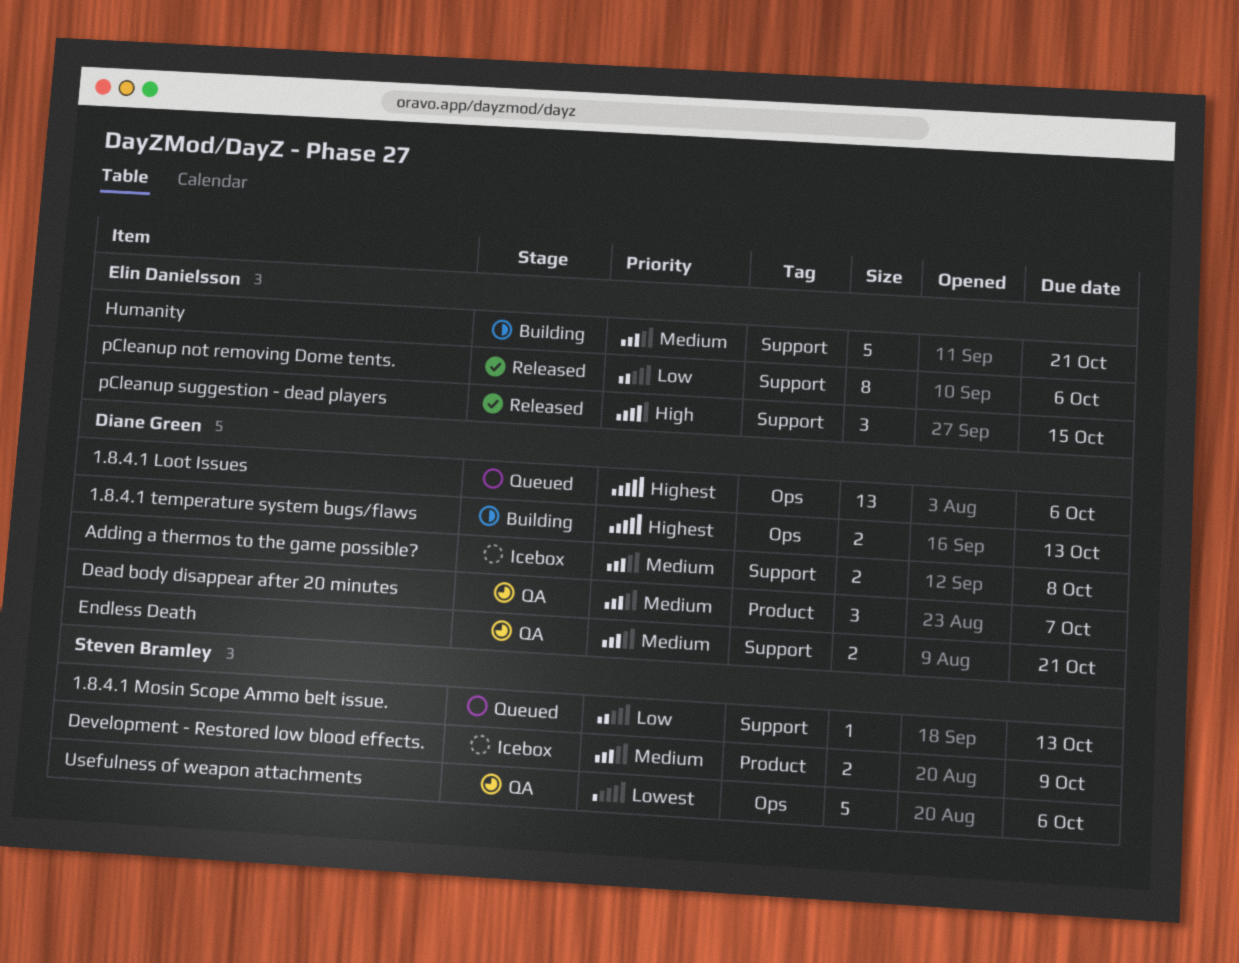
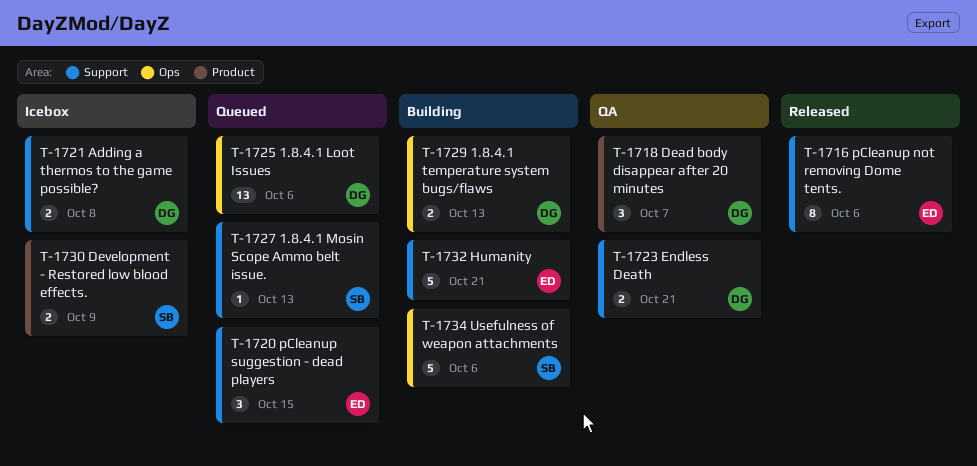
pCleanup suggestion - dead players, status: Released -> Queued
Usefulness of weapon attachments, status: QA -> Building

